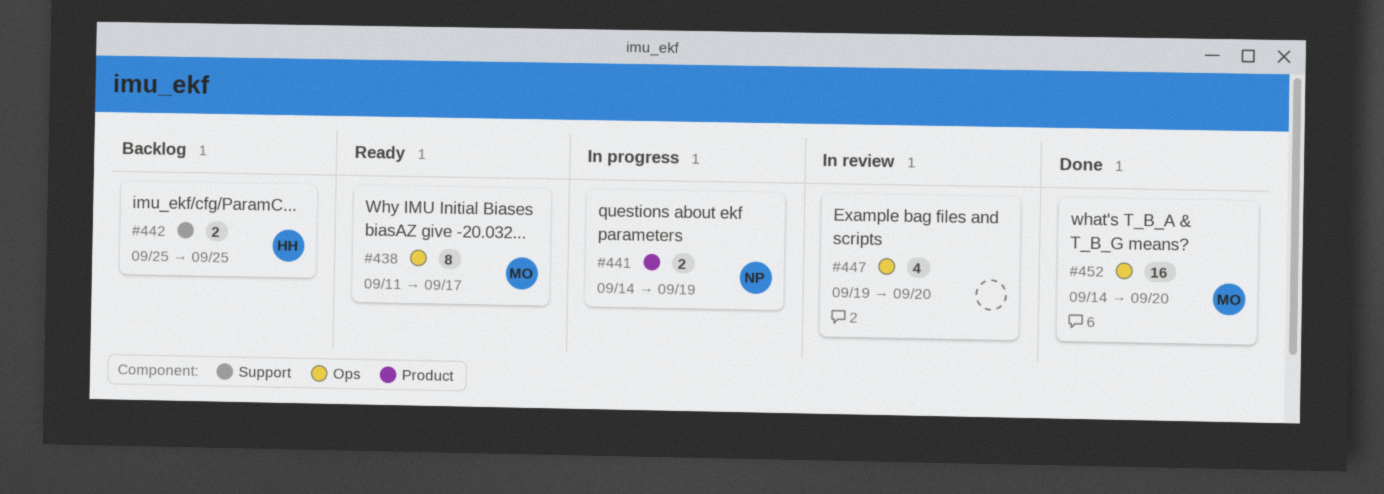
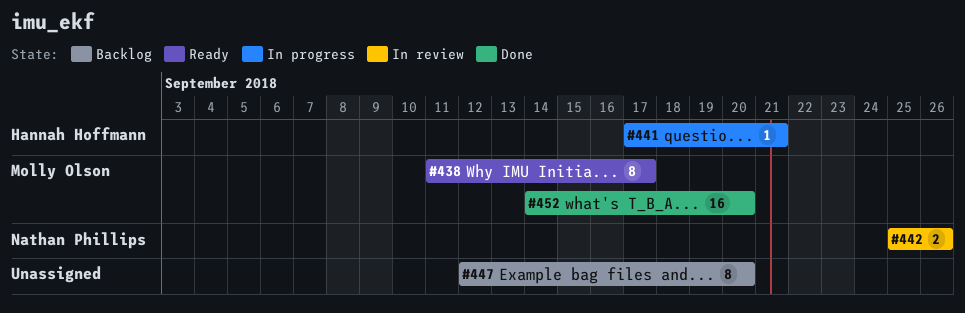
#441, owner: Nathan Phillips -> Hannah Hoffmann
#441, estimate: 2 -> 1
#441, start: Sep 14 -> Sep 17
#441, due: Sep 19 -> Sep 21
#442, status: Backlog -> In review
#442, owner: Hannah Hoffmann -> Nathan Phillips
#442, due: Sep 25 -> Sep 26
#447, status: In review -> Backlog
#447, estimate: 4 -> 8
#447, start: Sep 19 -> Sep 12

